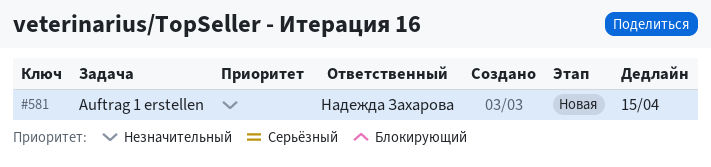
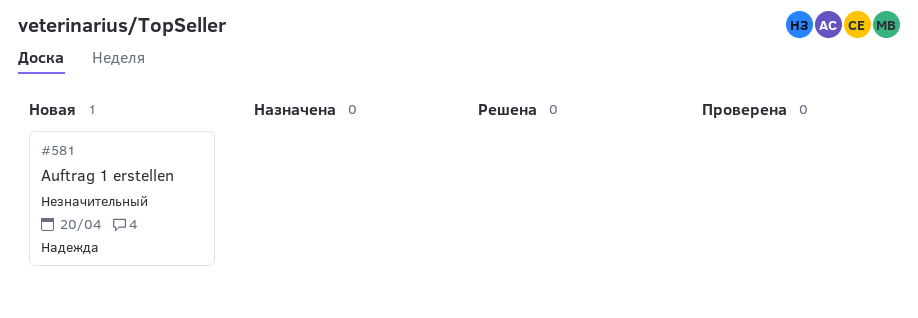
#581, due: Apr 15 -> Apr 20

